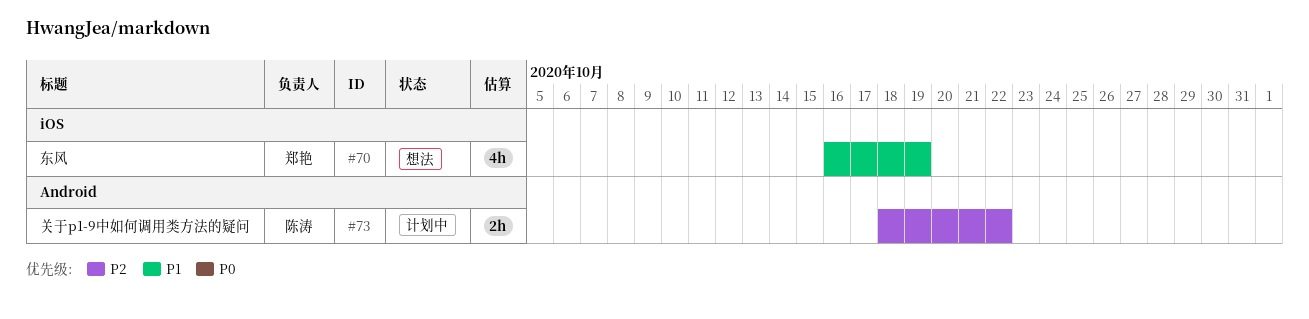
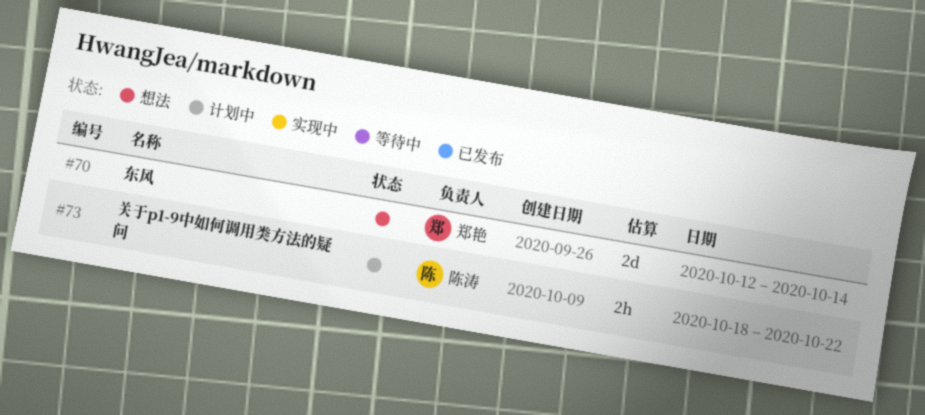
#70, estimate: 4h -> 2d
#70, start: Oct 16 -> Oct 12
#70, due: Oct 19 -> Oct 14

